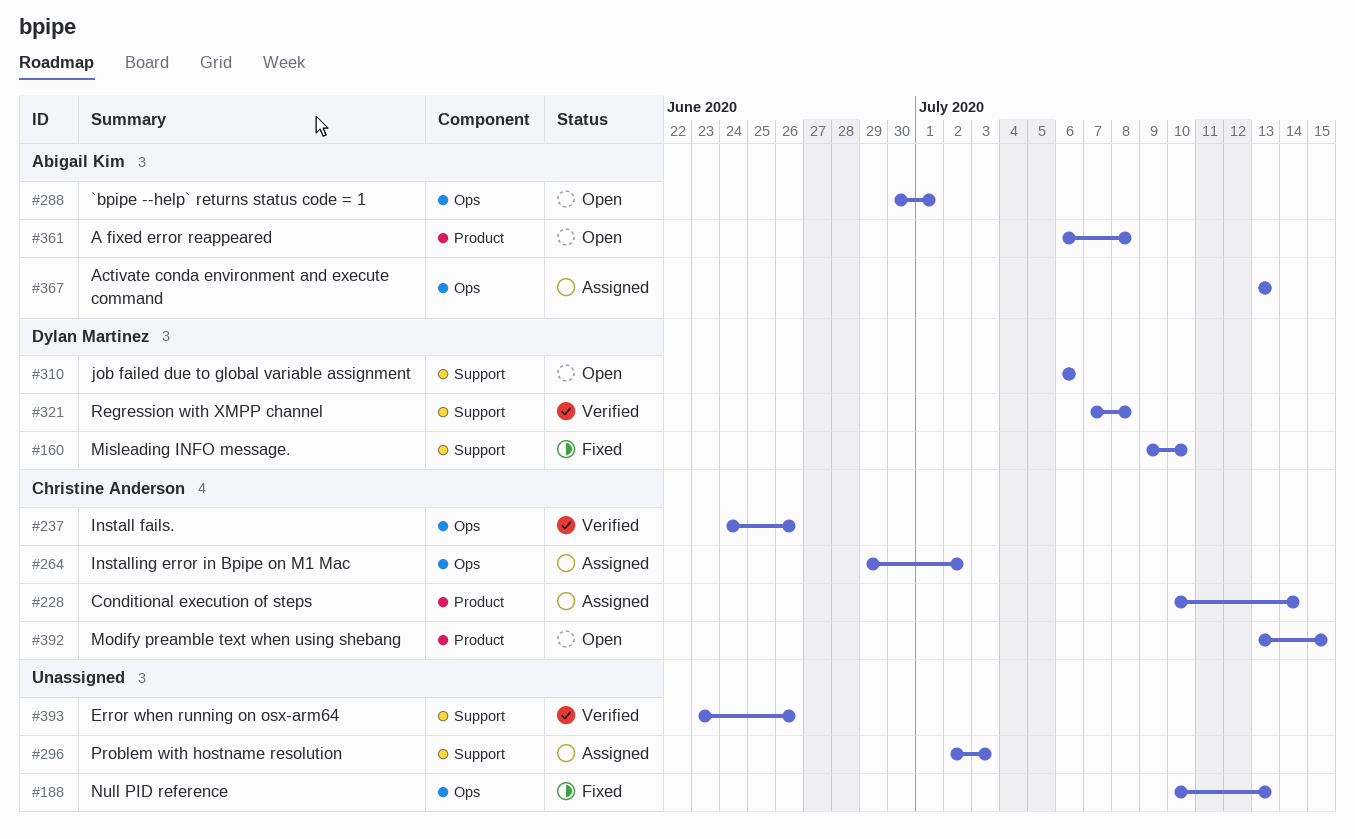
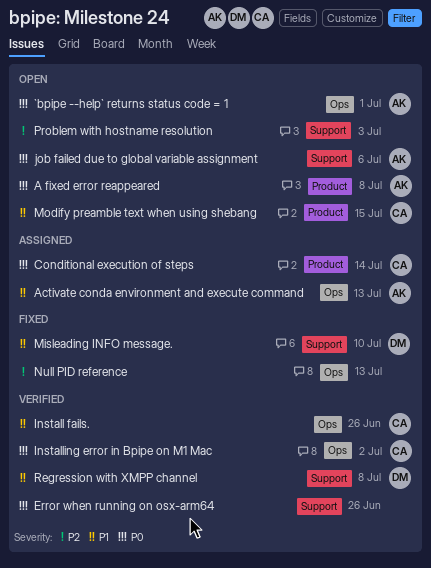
Installing error in Bpipe on M1 Mac, status: Assigned -> Verified
job failed due to global variable assignment, owner: Dylan Martinez -> Abigail Kim
Problem with hostname resolution, status: Assigned -> Open

